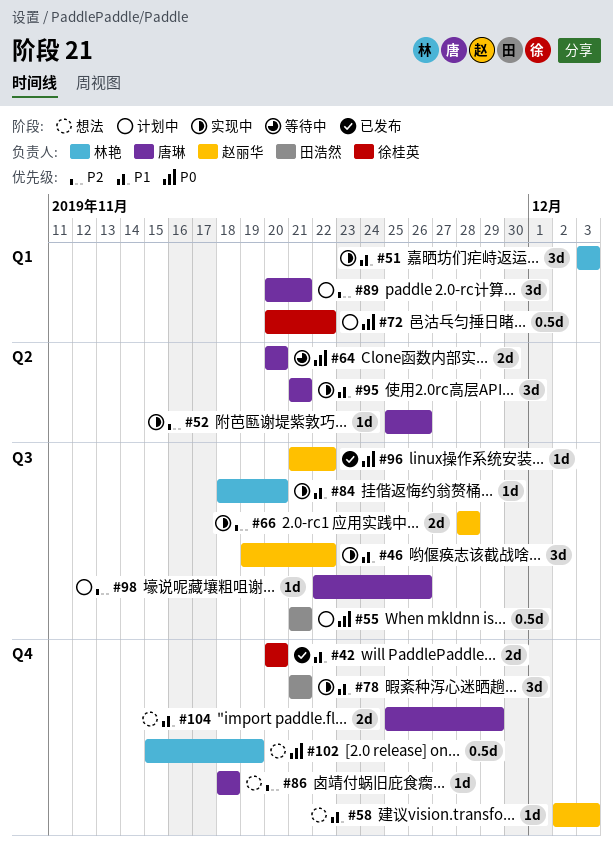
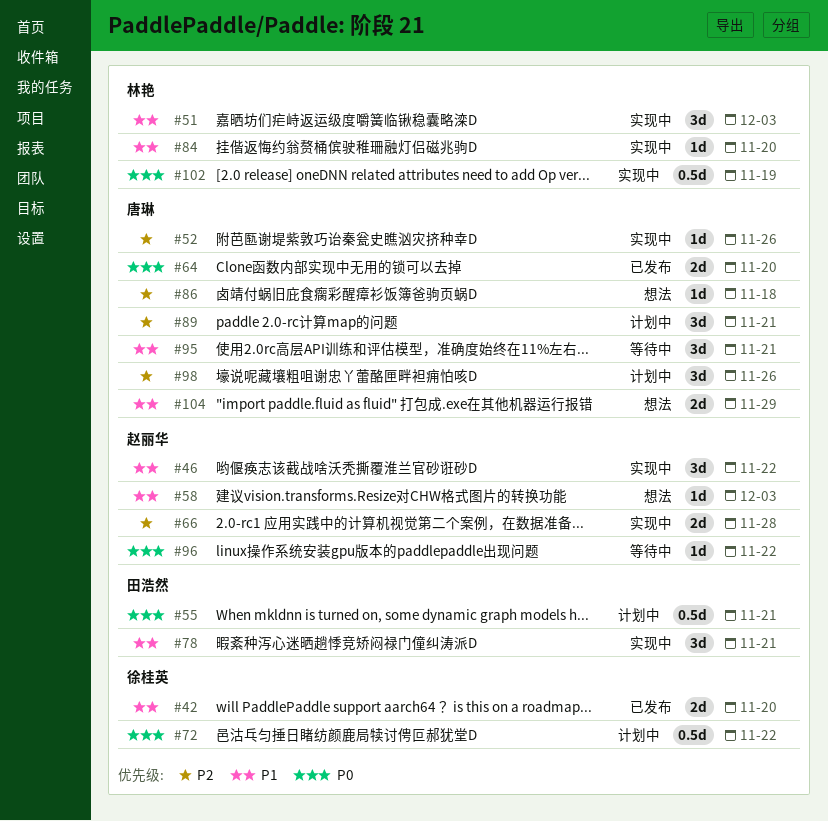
#64, status: 等待中 -> 已发布
#95, status: 实现中 -> 等待中
#96, status: 已发布 -> 等待中
#98, estimate: 1d -> 3d
#102, status: 想法 -> 实现中

